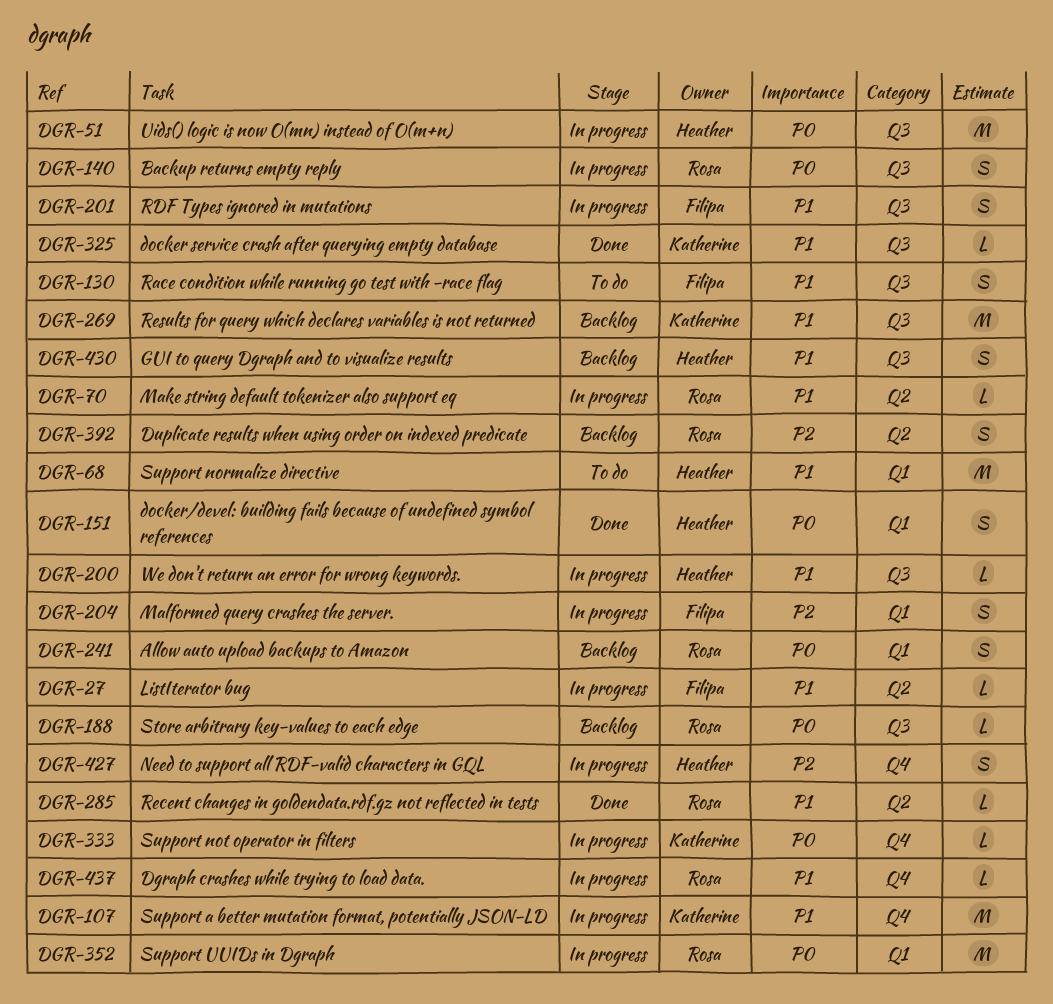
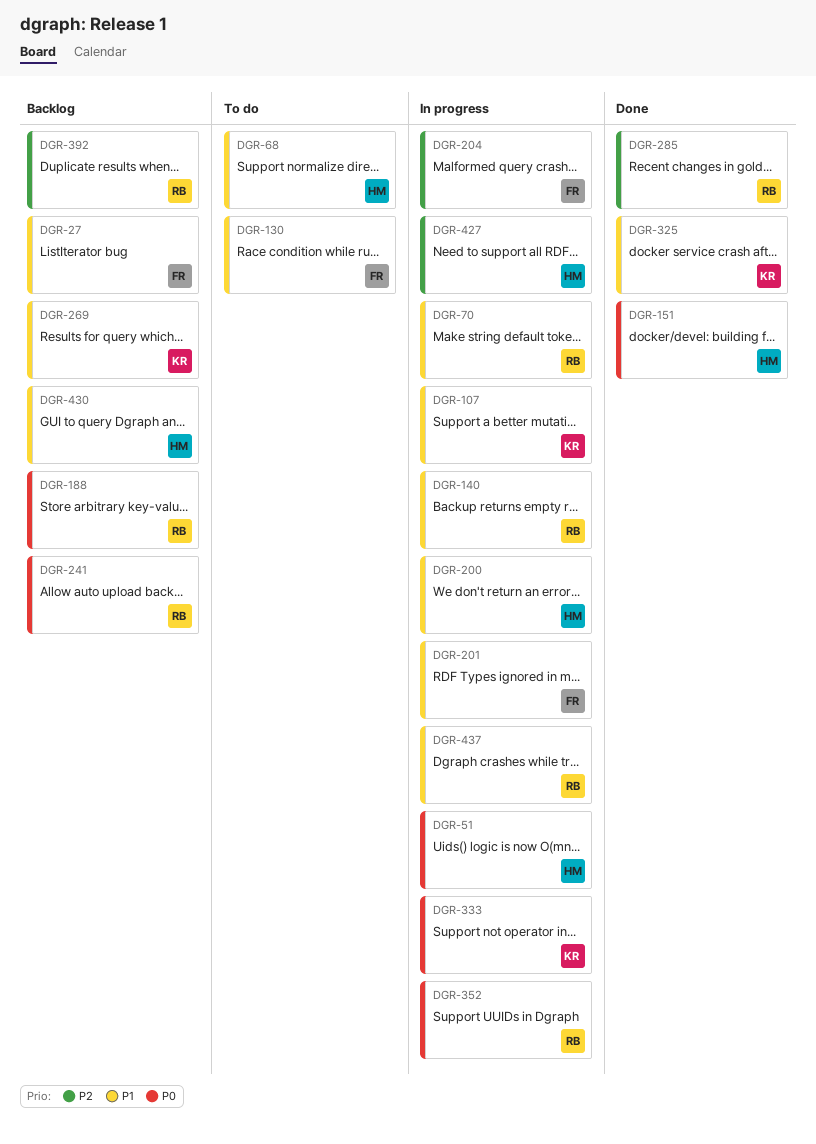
DGR-27, status: In progress -> Backlog
DGR-140, priority: P0 -> P1
DGR-285, priority: P1 -> P2

